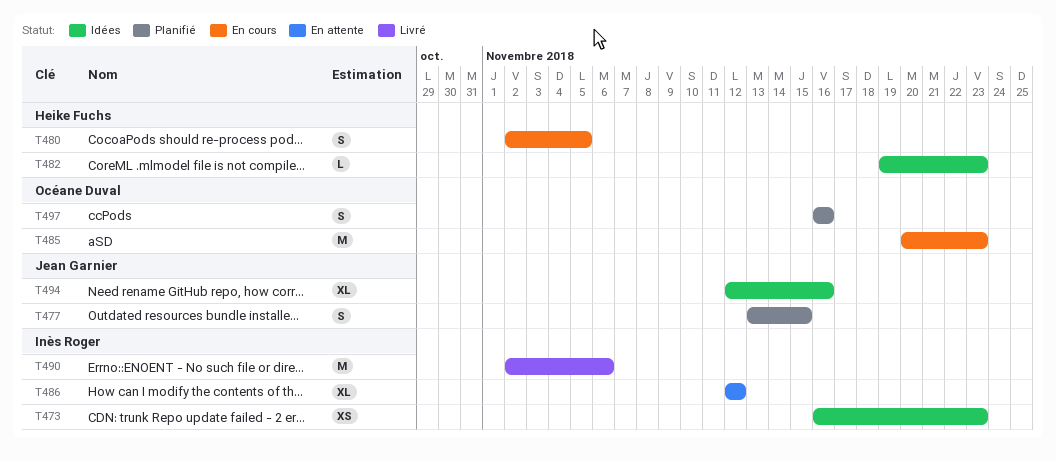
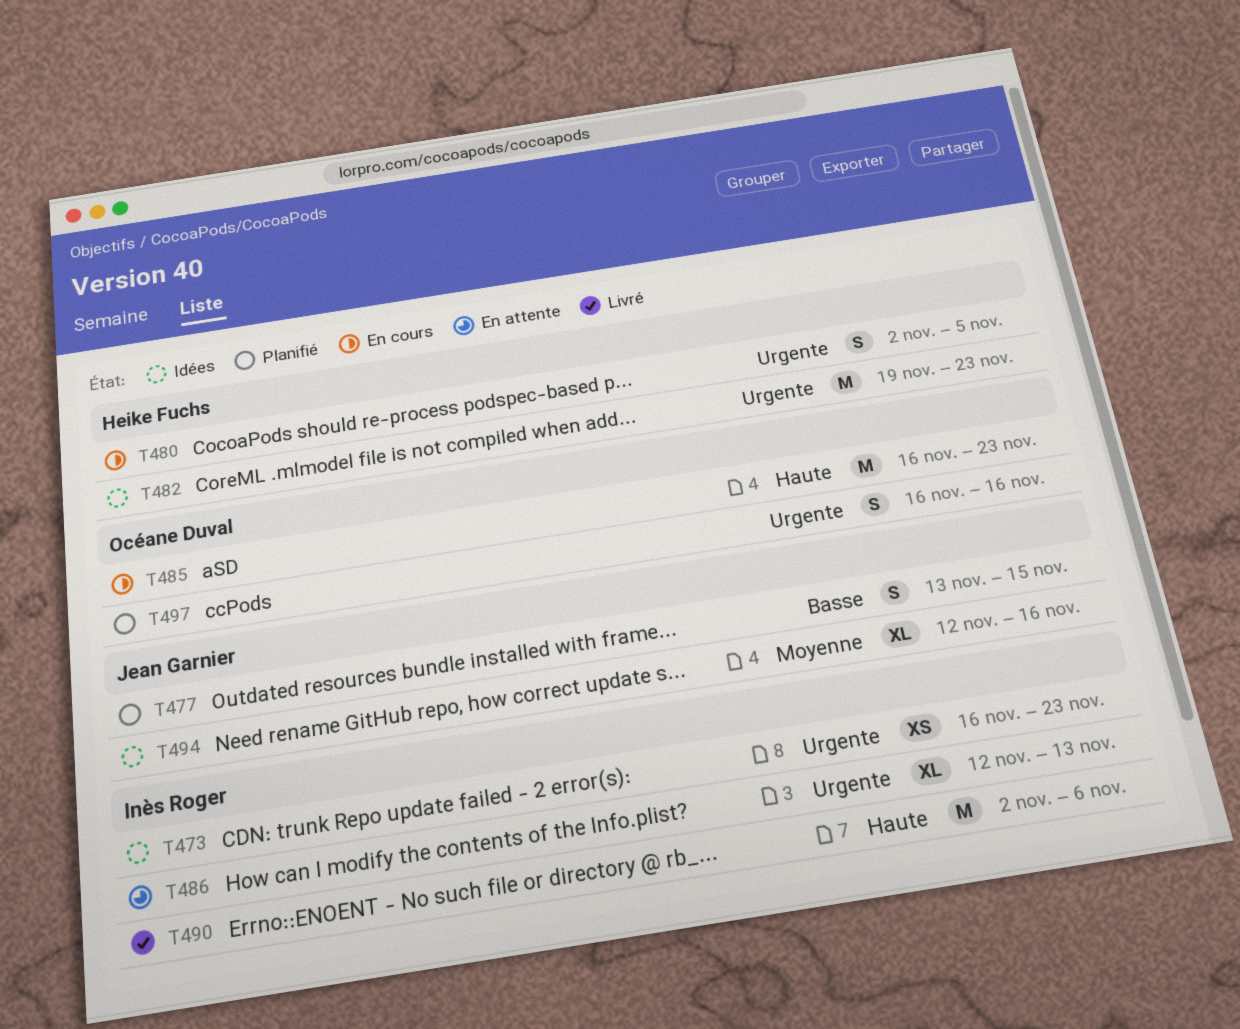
T482, estimate: L -> M
T485, start: Nov 20 -> Nov 16
T486, due: Nov 12 -> Nov 13

